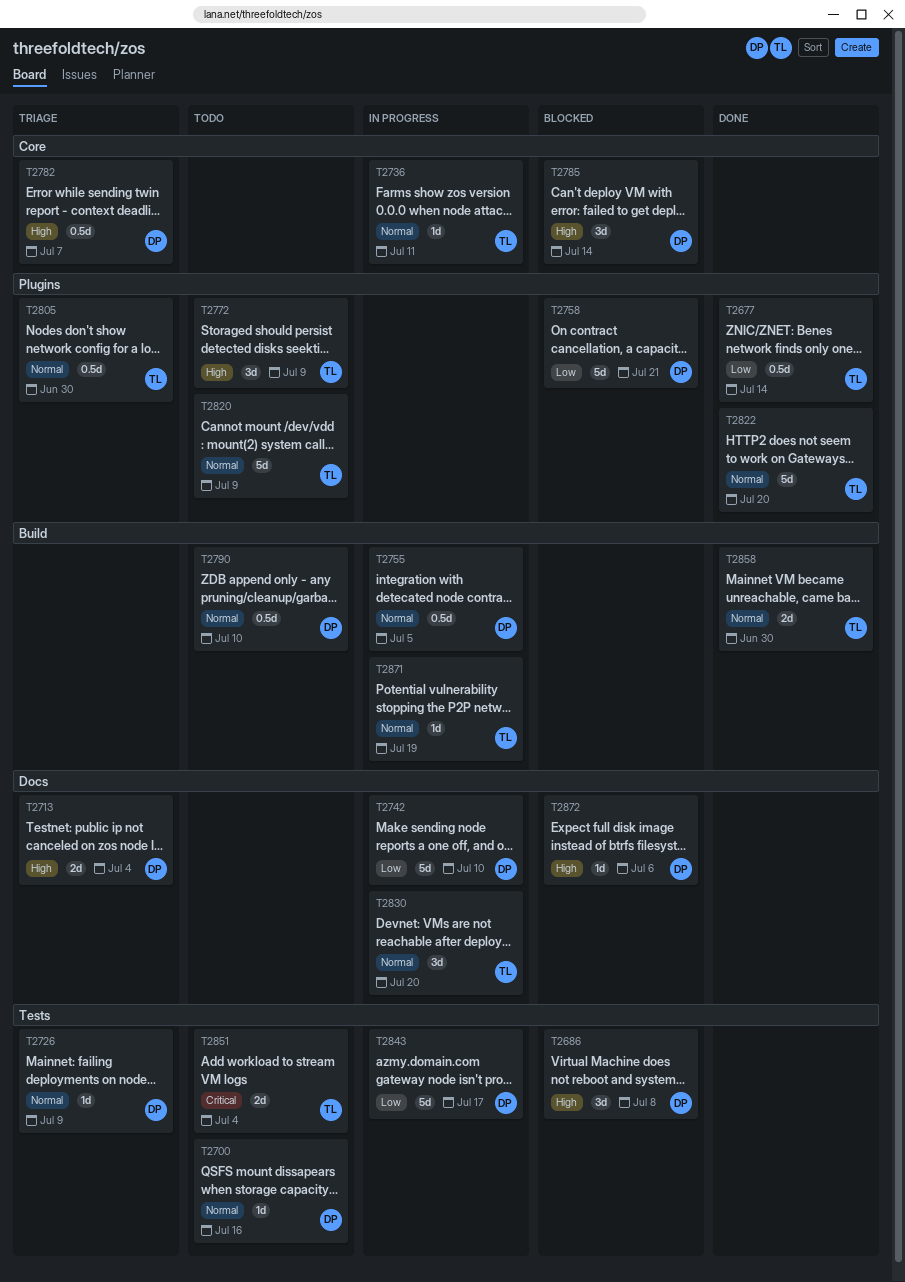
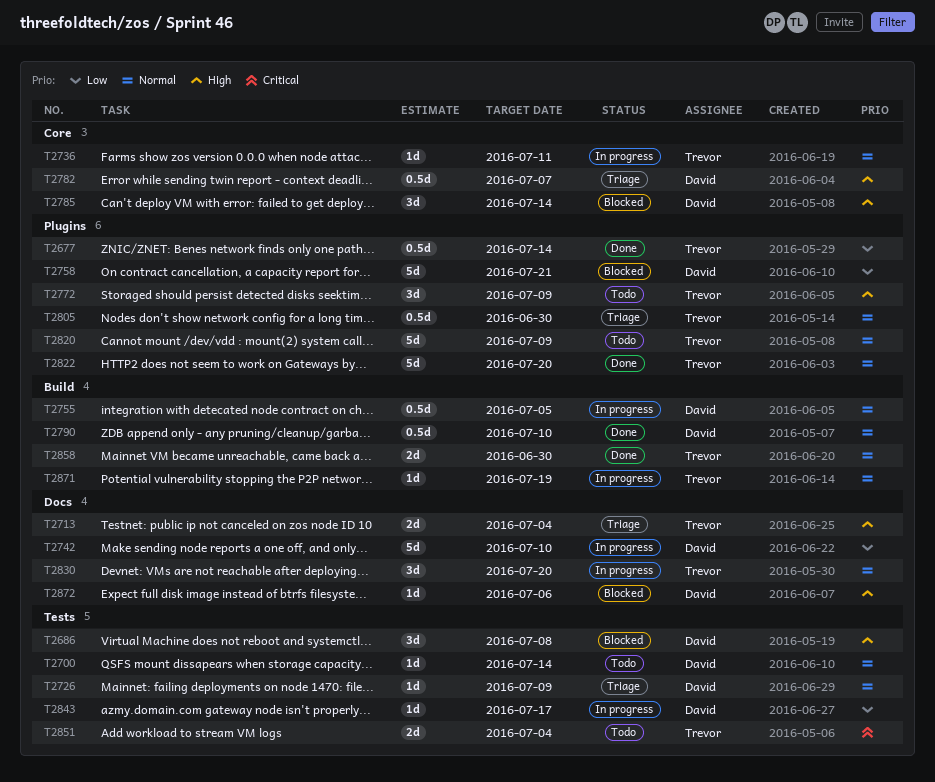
T2700, due: Jul 16 -> Jul 14
T2713, owner: David -> Trevor
T2790, status: Todo -> Done
T2843, estimate: 5d -> 1d

